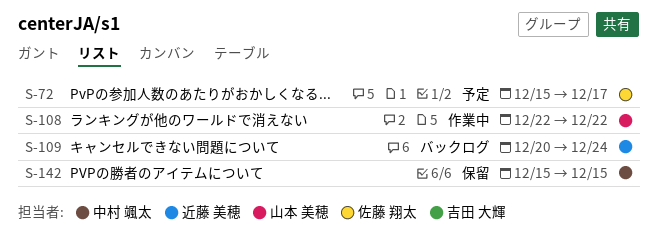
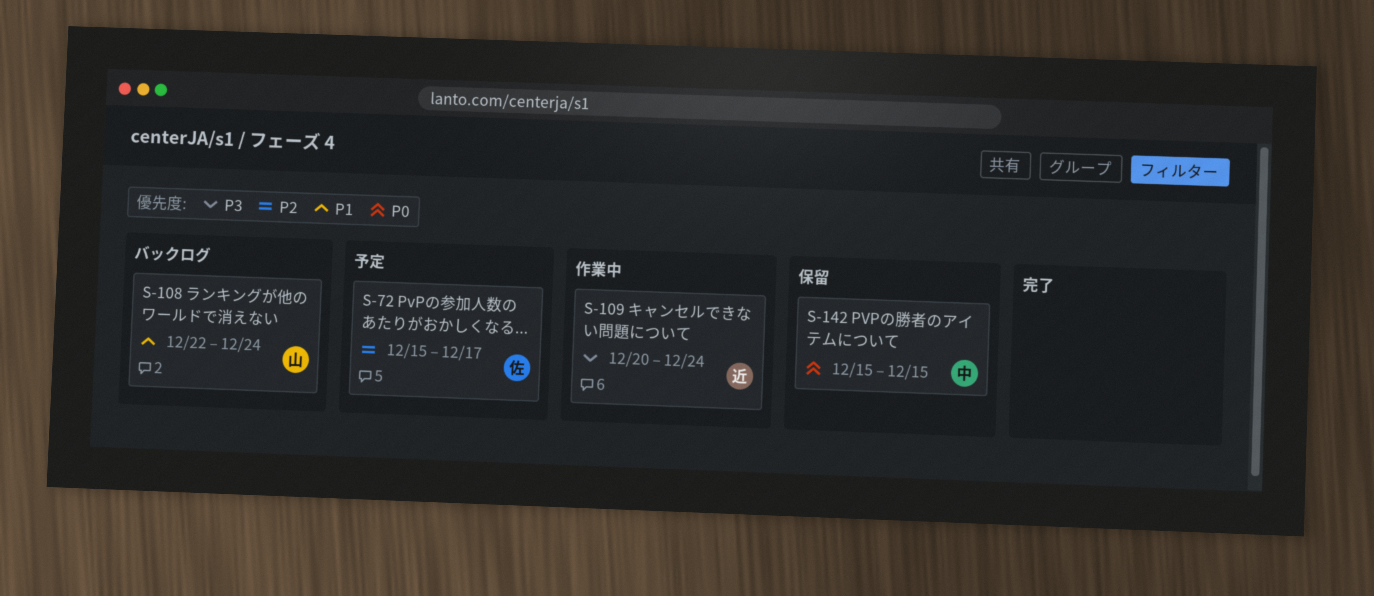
S-108, status: 作業中 -> バックログ
S-108, due: Dec 22 -> Dec 24
S-109, status: バックログ -> 作業中

